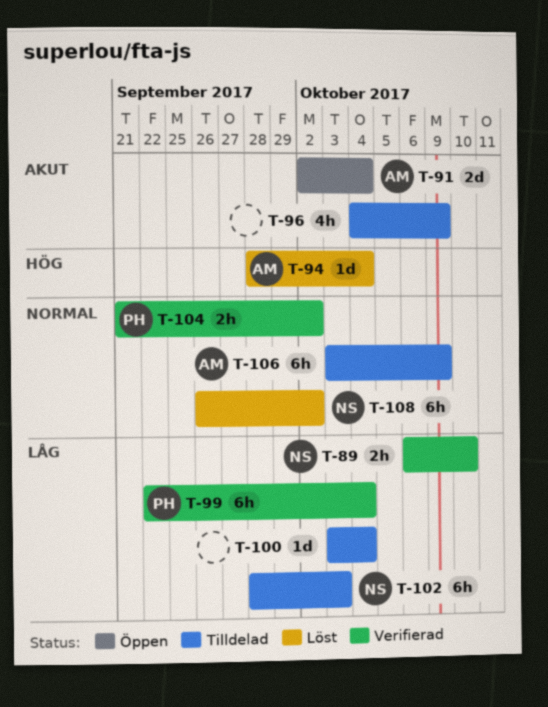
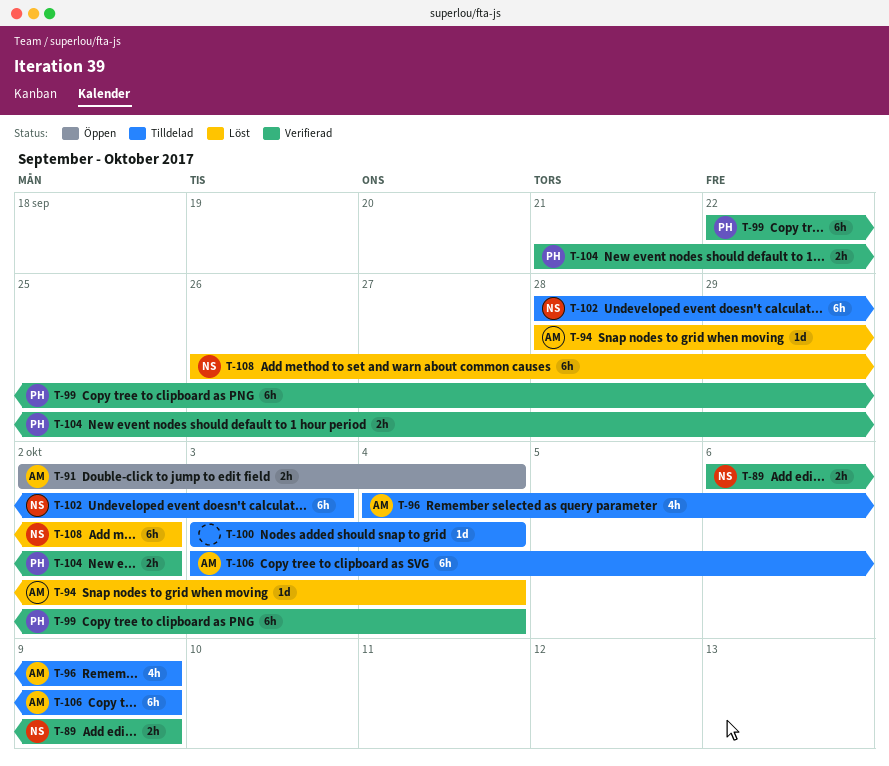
T-89, due: Oct 10 -> Oct 9
T-91, estimate: 2d -> 2h
T-96, owner: none -> AM

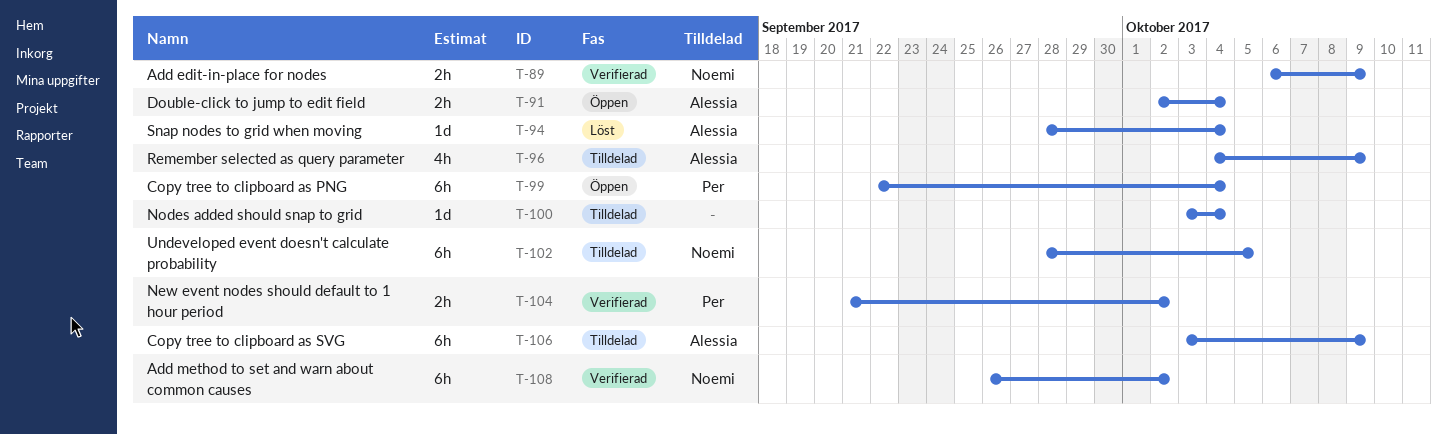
T-99, status: Verifierad -> Öppen
T-102, due: Oct 3 -> Oct 5
T-108, status: Löst -> Verifierad

